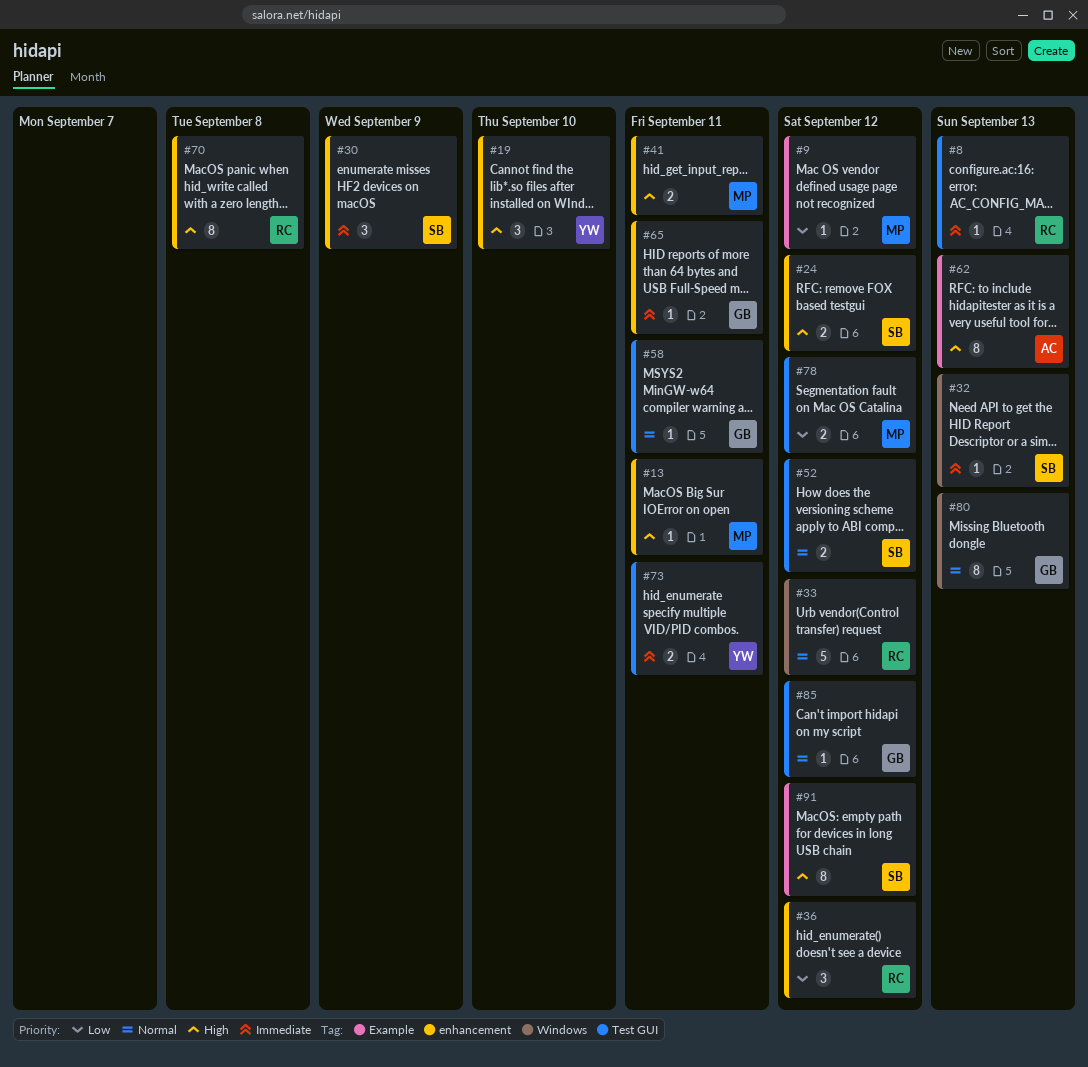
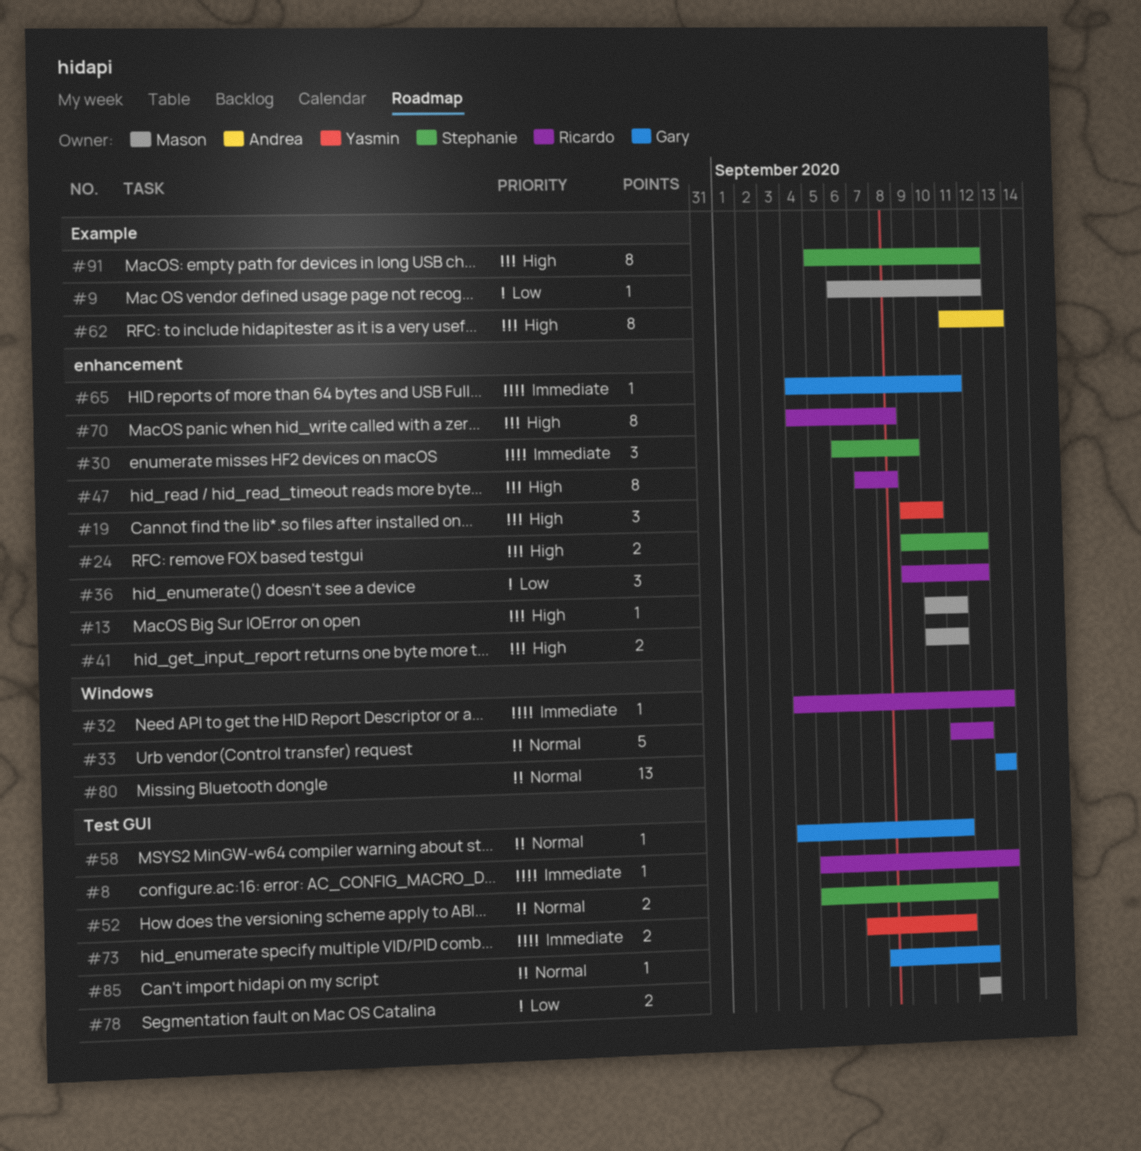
#32, owner: Stephanie -> Ricardo
#47: none -> present
#80, estimate: 8 -> 13

